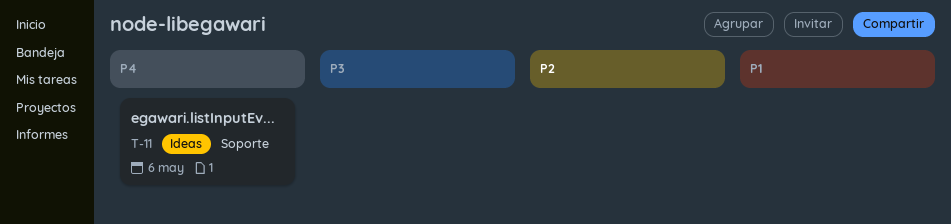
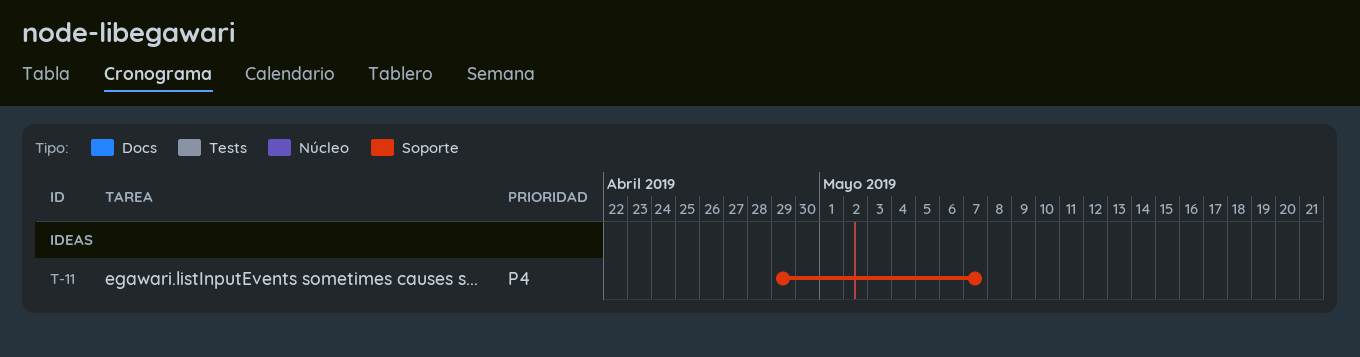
T-11, due: May 6 -> May 7

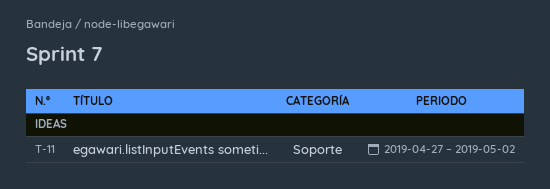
T-11, start: Apr 29 -> Apr 27
T-11, due: May 7 -> May 2

